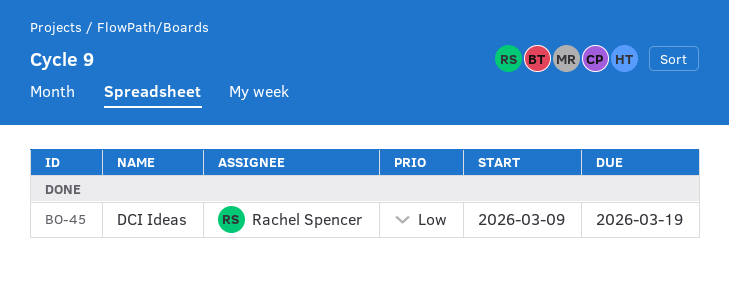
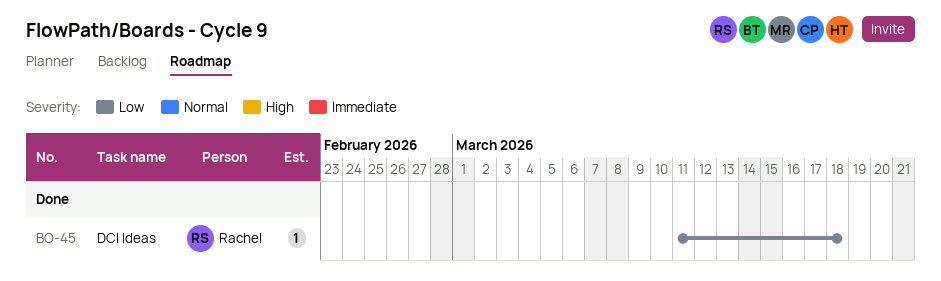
BO-45, start: Mar 9 -> Mar 11
BO-45, due: Mar 19 -> Mar 18

